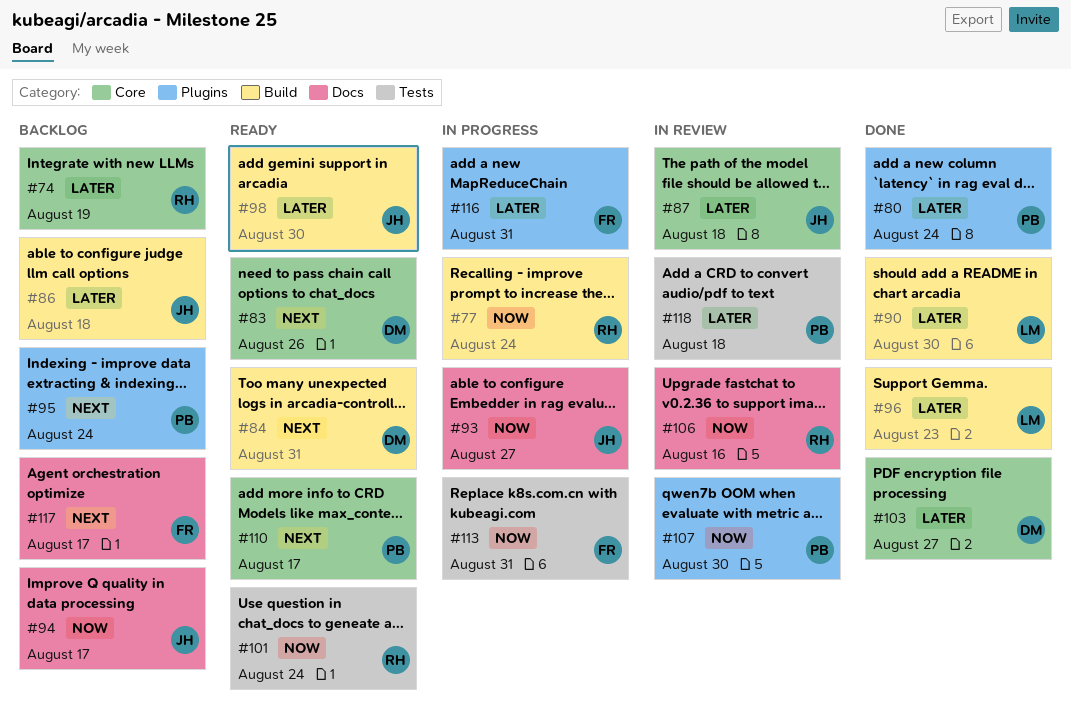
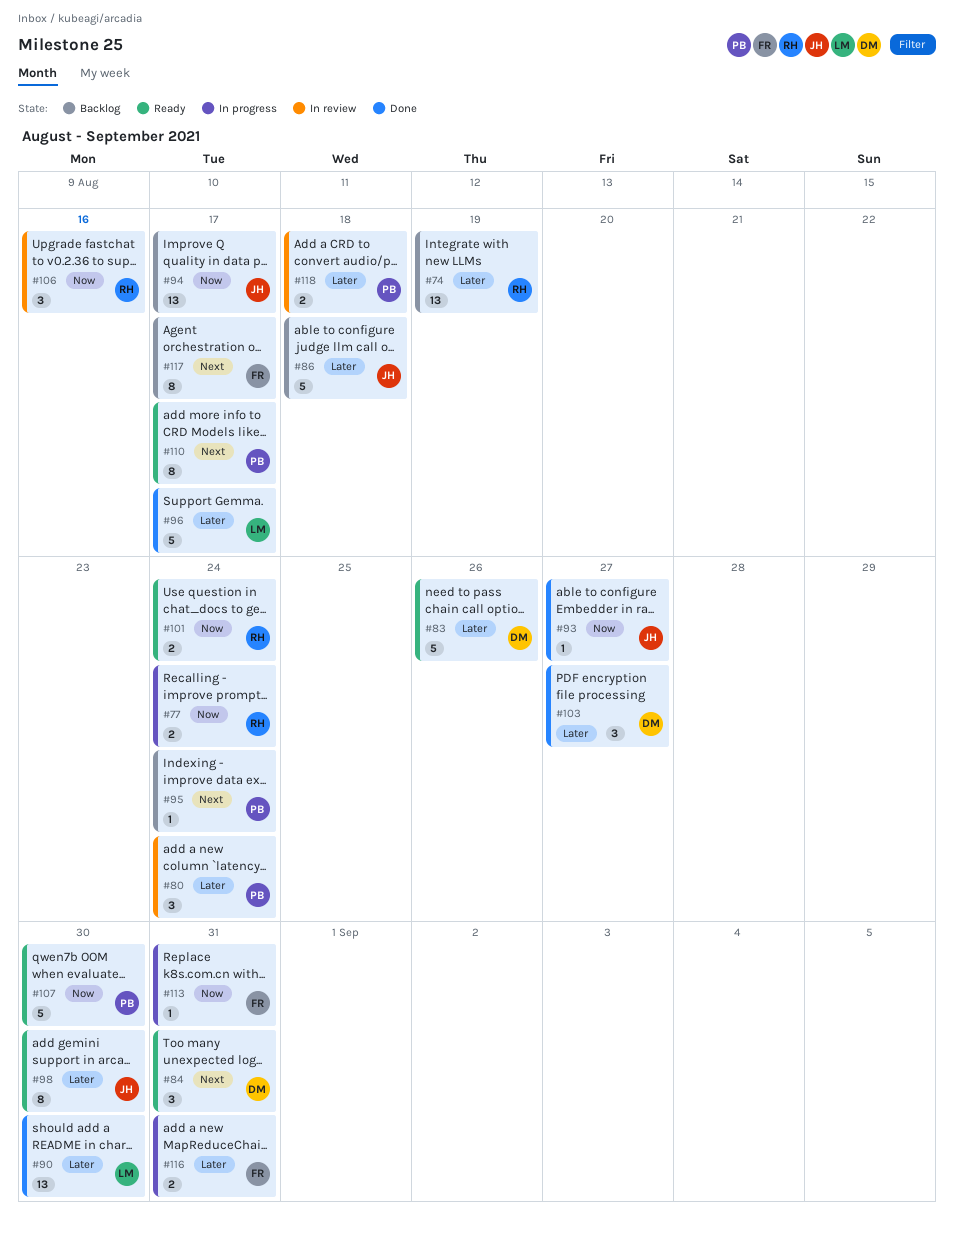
#80, status: Done -> In review
#83, priority: Next -> Later
#87: present -> none
#93, status: In progress -> Done
#96, due: Aug 23 -> Aug 17
#107, status: In review -> Ready

